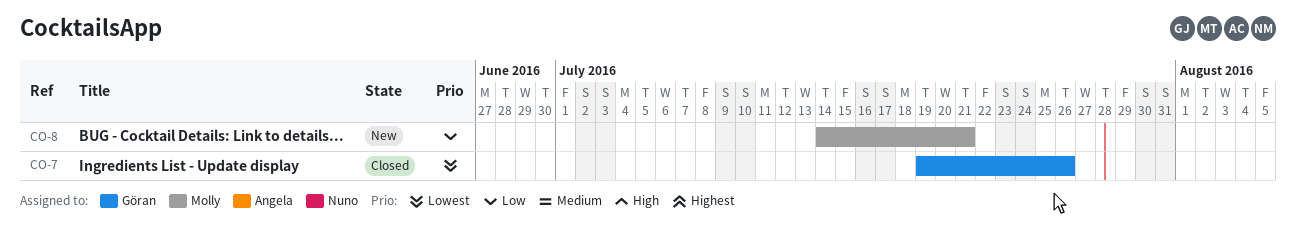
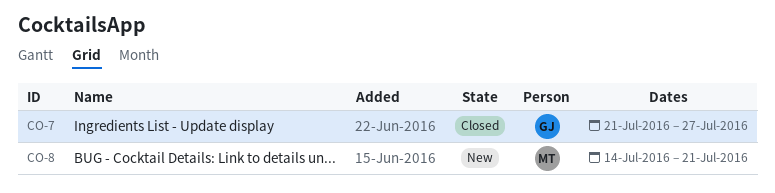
CO-7, start: Jul 19 -> Jul 21
CO-7, due: Jul 26 -> Jul 27

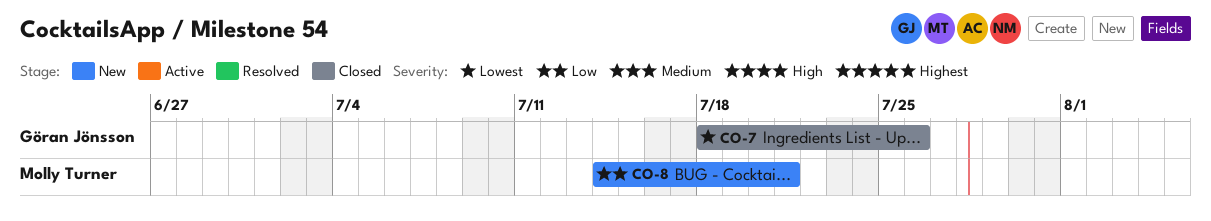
CO-7, start: Jul 21 -> Jul 18
CO-7, due: Jul 27 -> Jul 26

